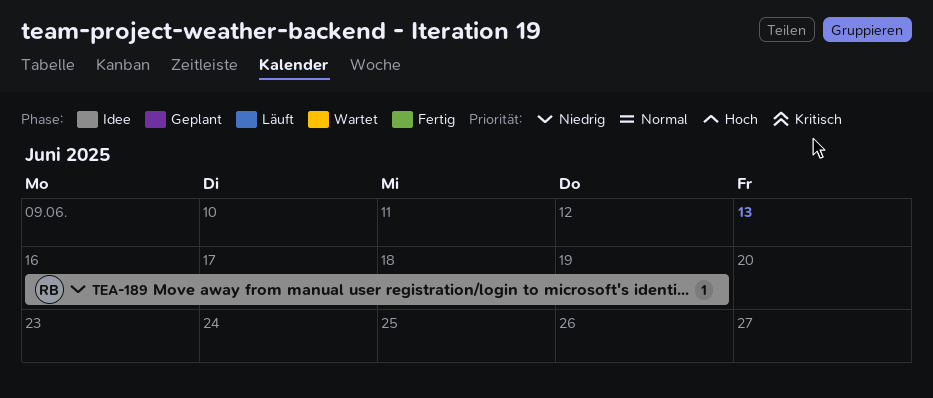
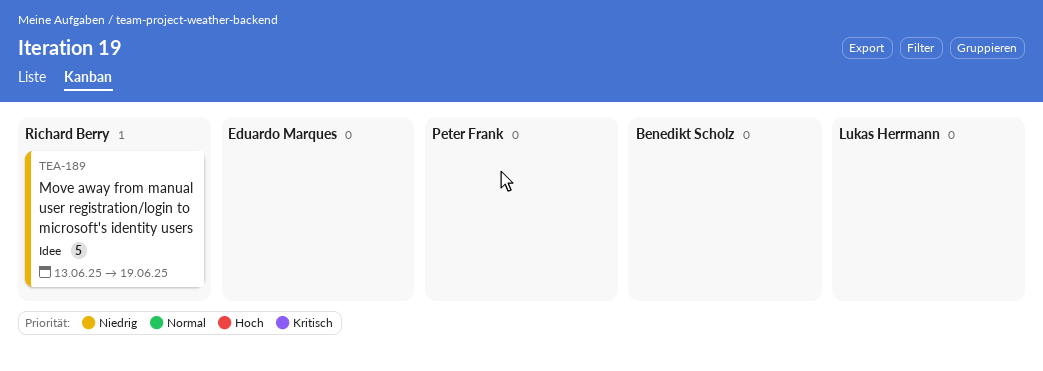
TEA-189, estimate: 1 -> 5
TEA-189, start: Jun 16 -> Jun 13

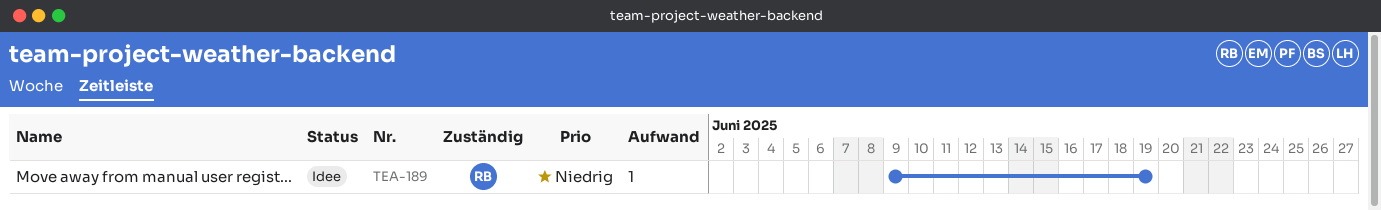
TEA-189, estimate: 5 -> 1
TEA-189, start: Jun 13 -> Jun 9

